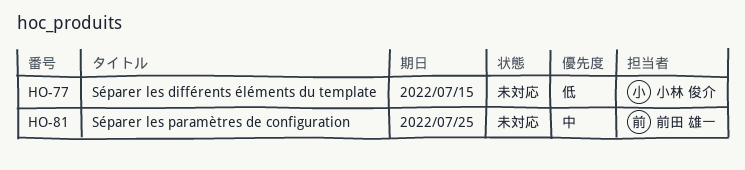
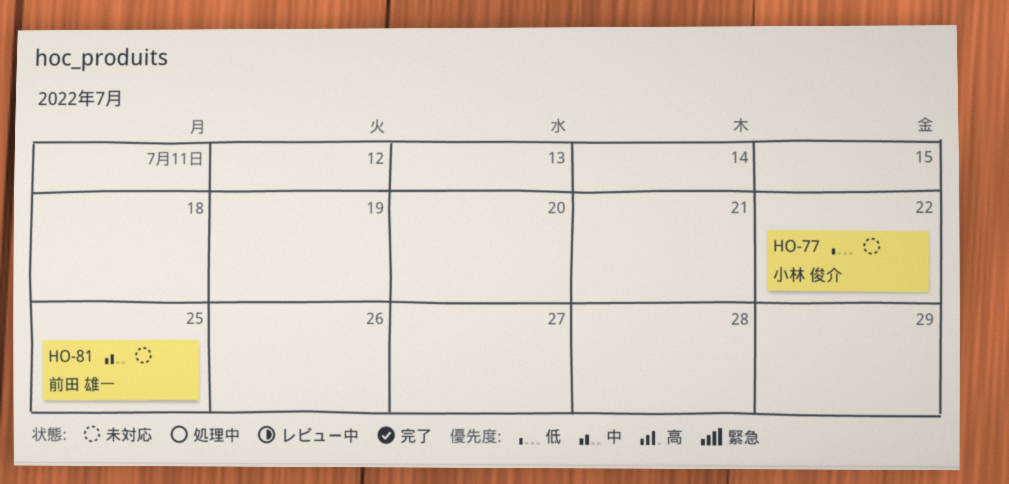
HO-77, due: Jul 15 -> Jul 22

